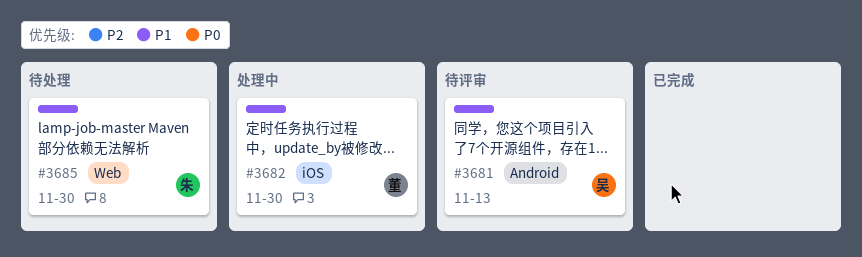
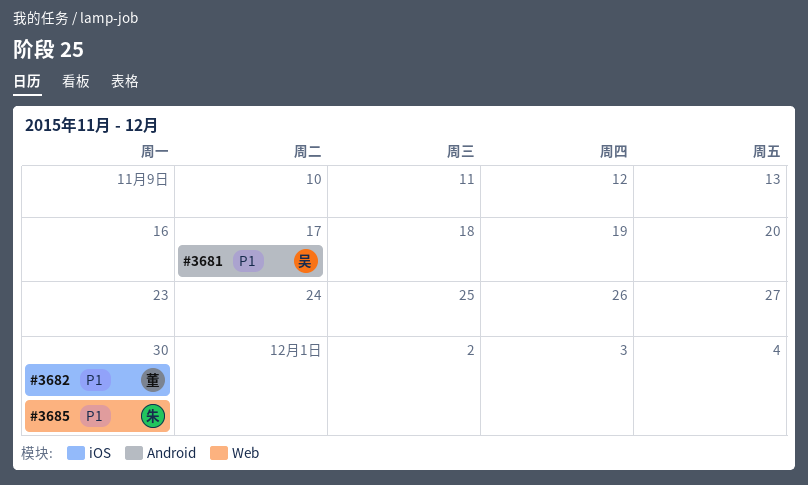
#3681, due: Nov 13 -> Nov 17

